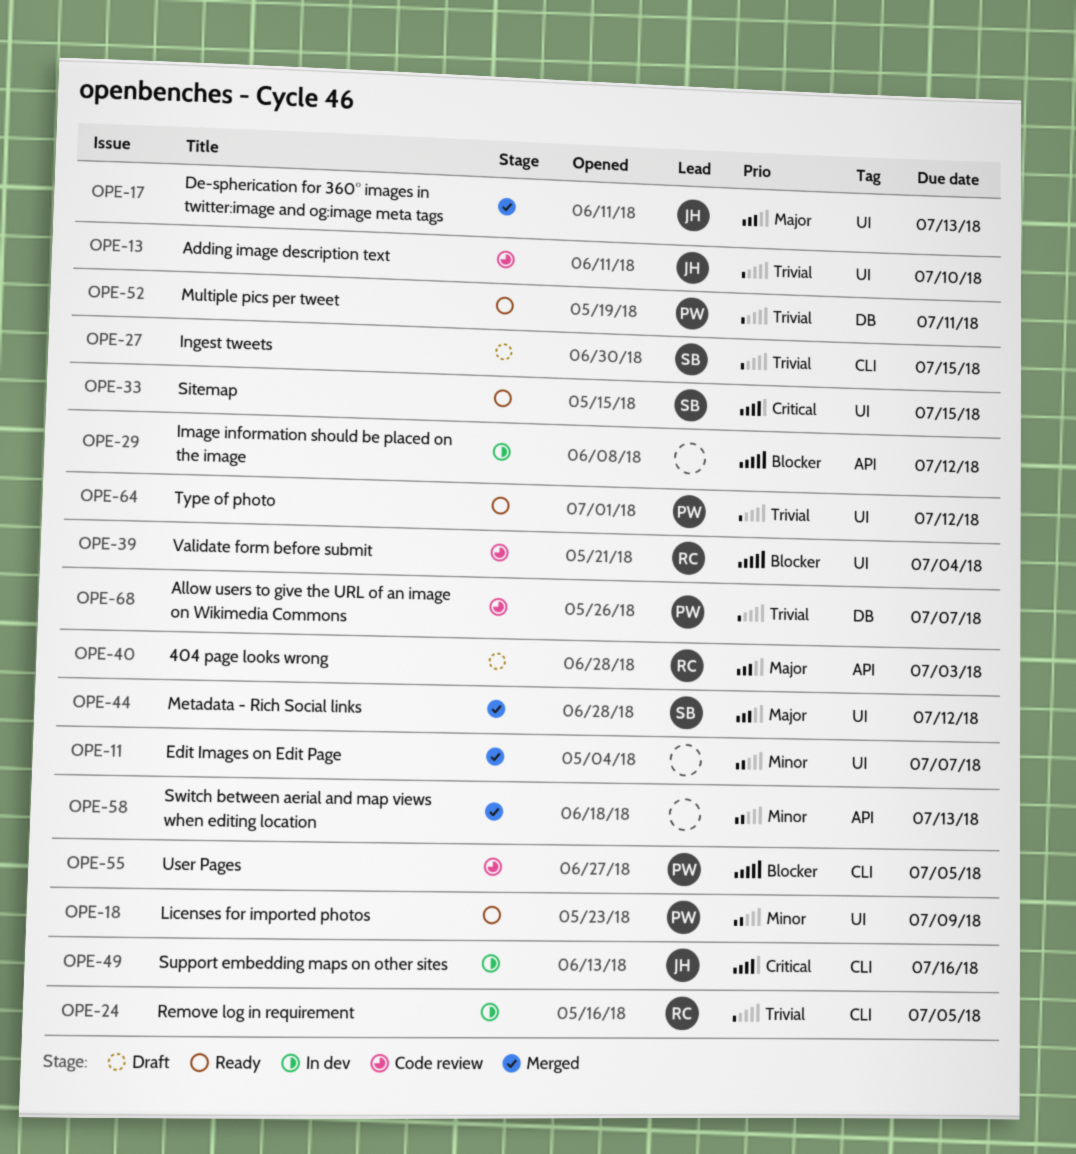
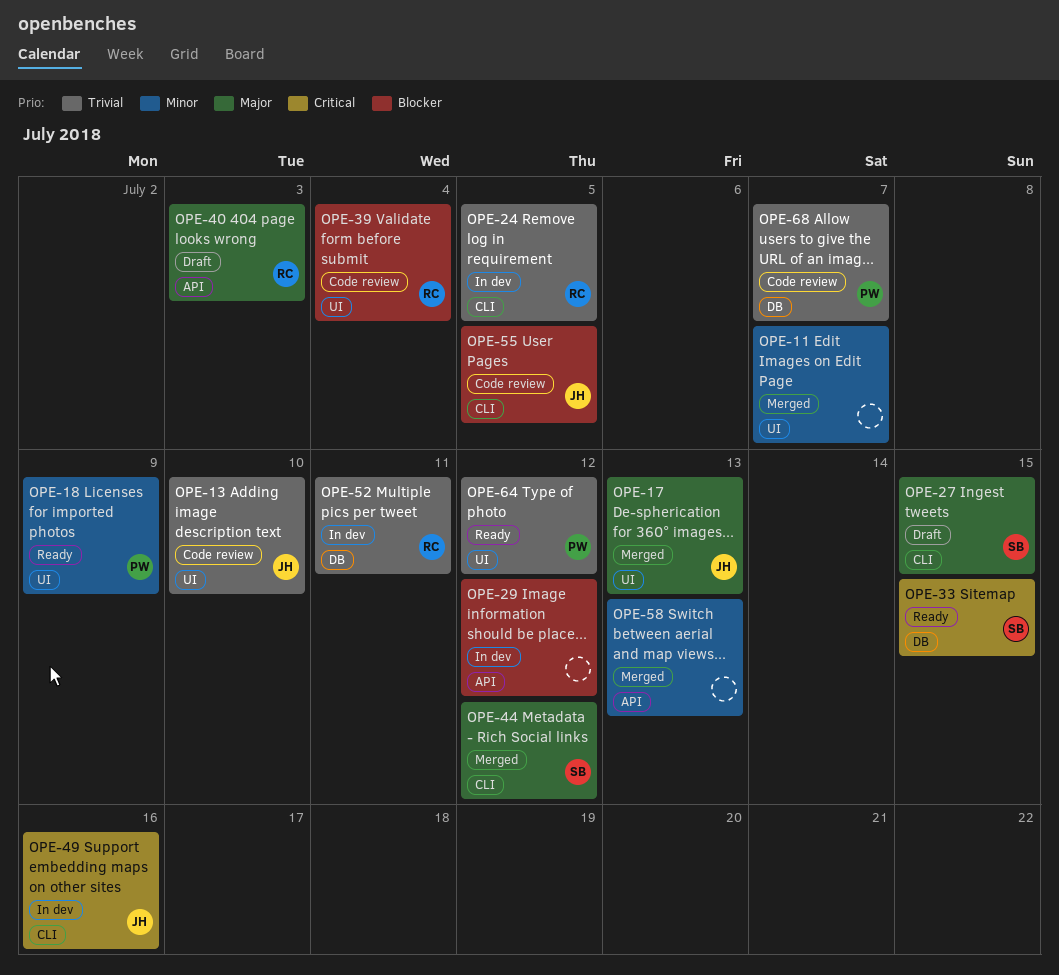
OPE-27, priority: Trivial -> Major
OPE-33, label: UI -> DB
OPE-44, label: UI -> CLI
OPE-52, status: Ready -> In dev
OPE-52, owner: PW -> RC
OPE-55, owner: PW -> JH

